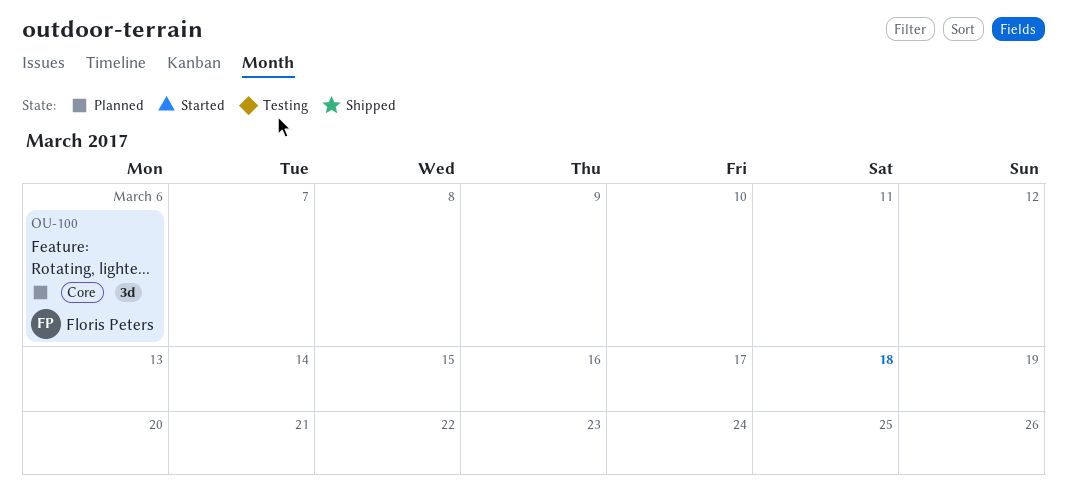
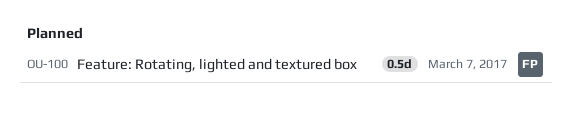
OU-100, estimate: 3d -> 0.5d
OU-100, due: Mar 6 -> Mar 7

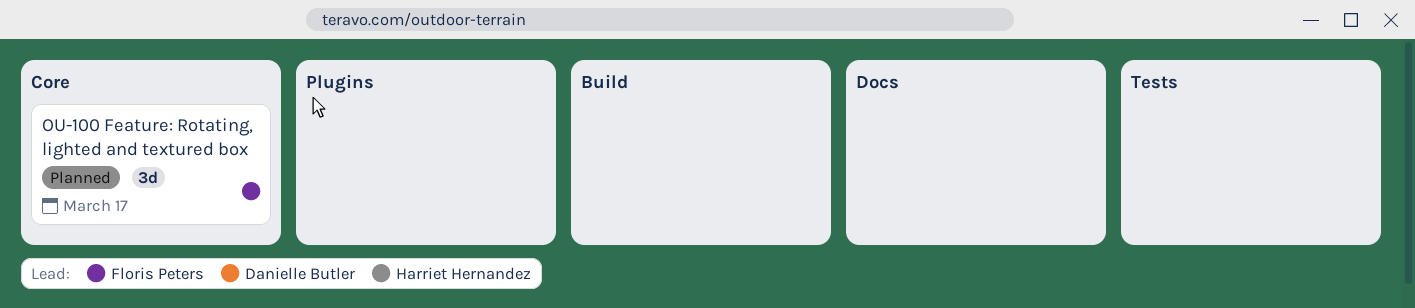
OU-100, estimate: 0.5d -> 3d
OU-100, due: Mar 7 -> Mar 17

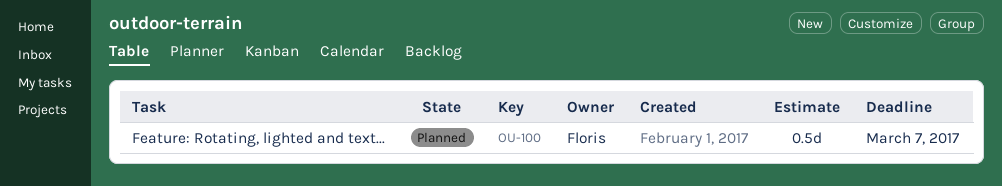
OU-100, estimate: 3d -> 0.5d
OU-100, due: Mar 17 -> Mar 7

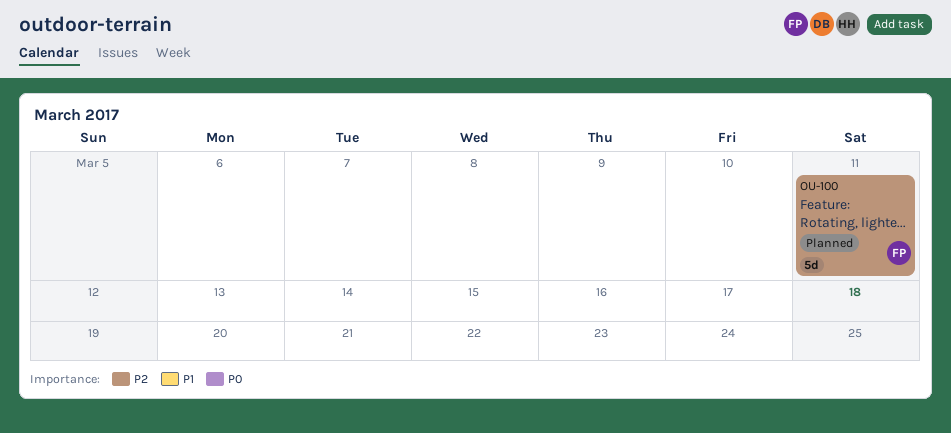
OU-100, estimate: 0.5d -> 5d
OU-100, due: Mar 7 -> Mar 11

